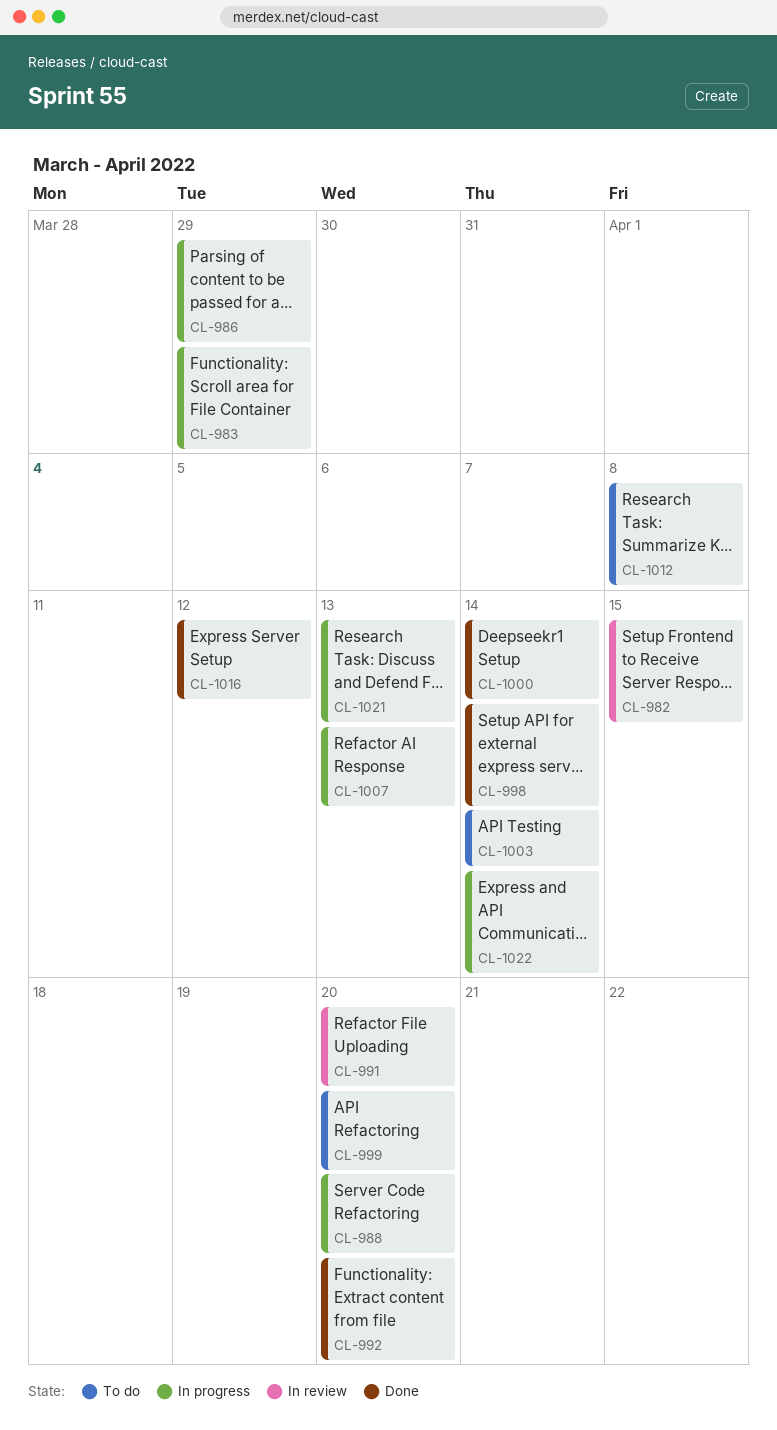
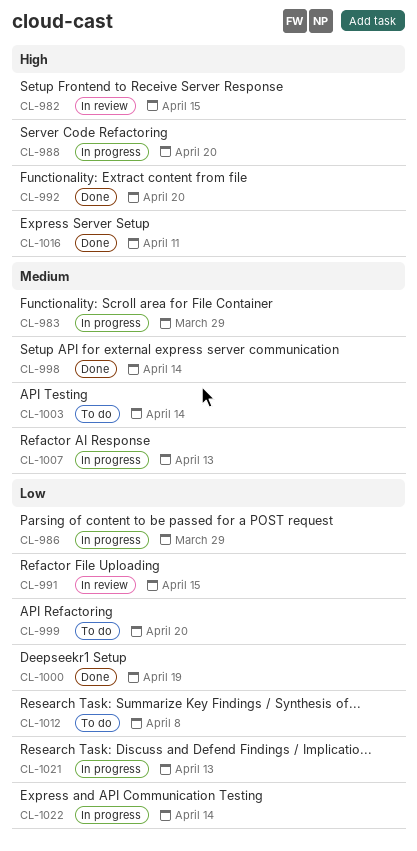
CL-991, due: Apr 20 -> Apr 15
CL-1000, due: Apr 14 -> Apr 19
CL-1016, due: Apr 12 -> Apr 11

